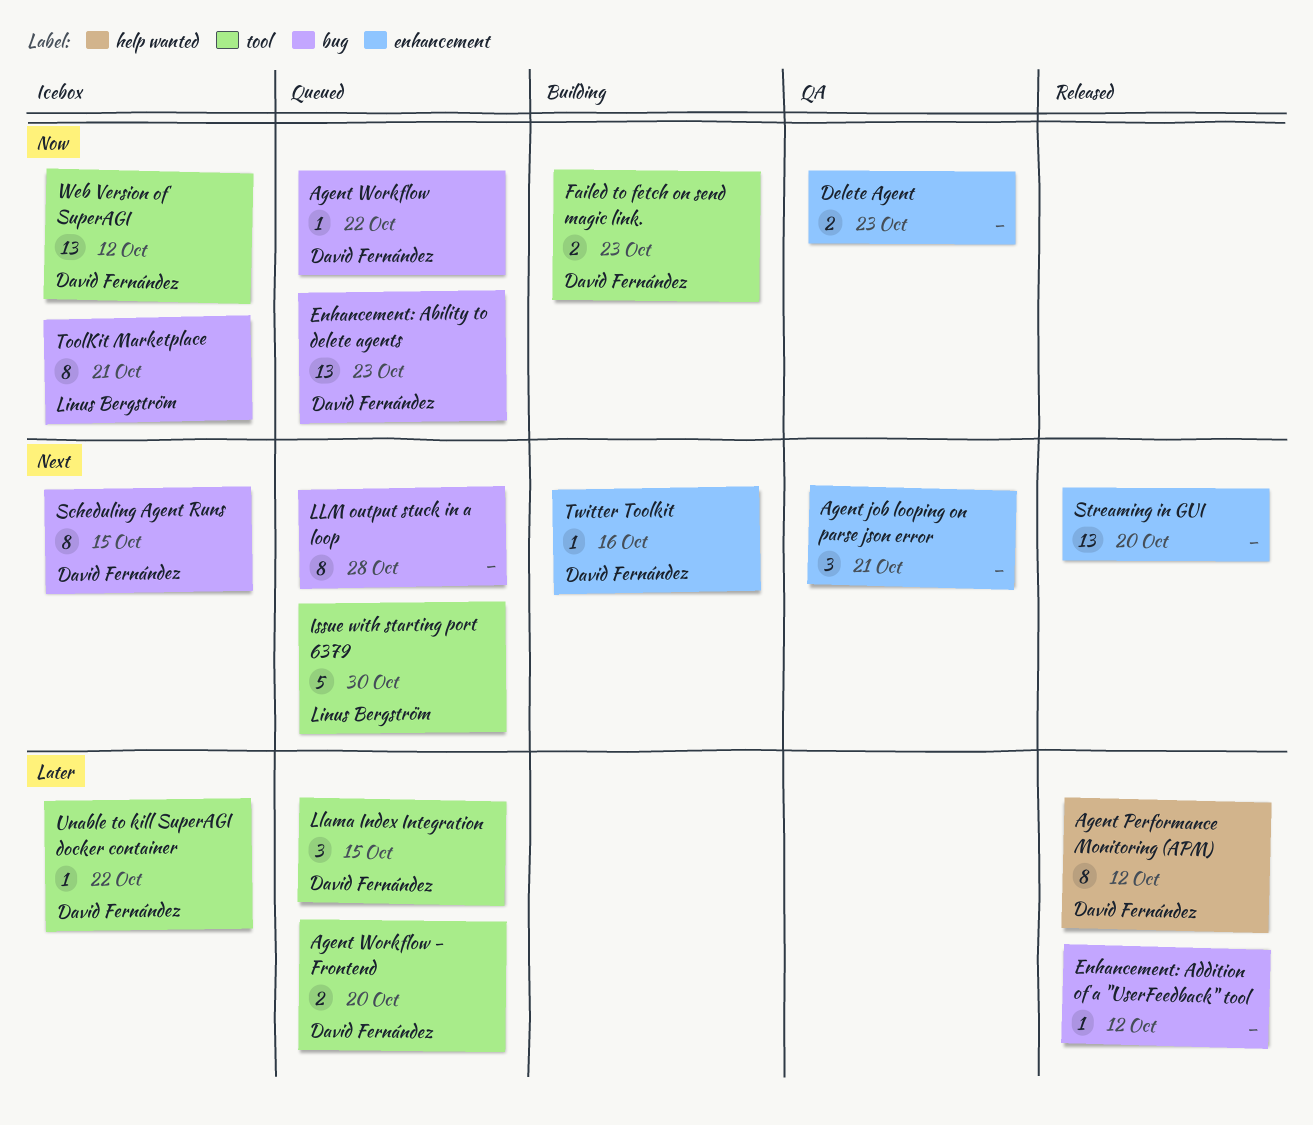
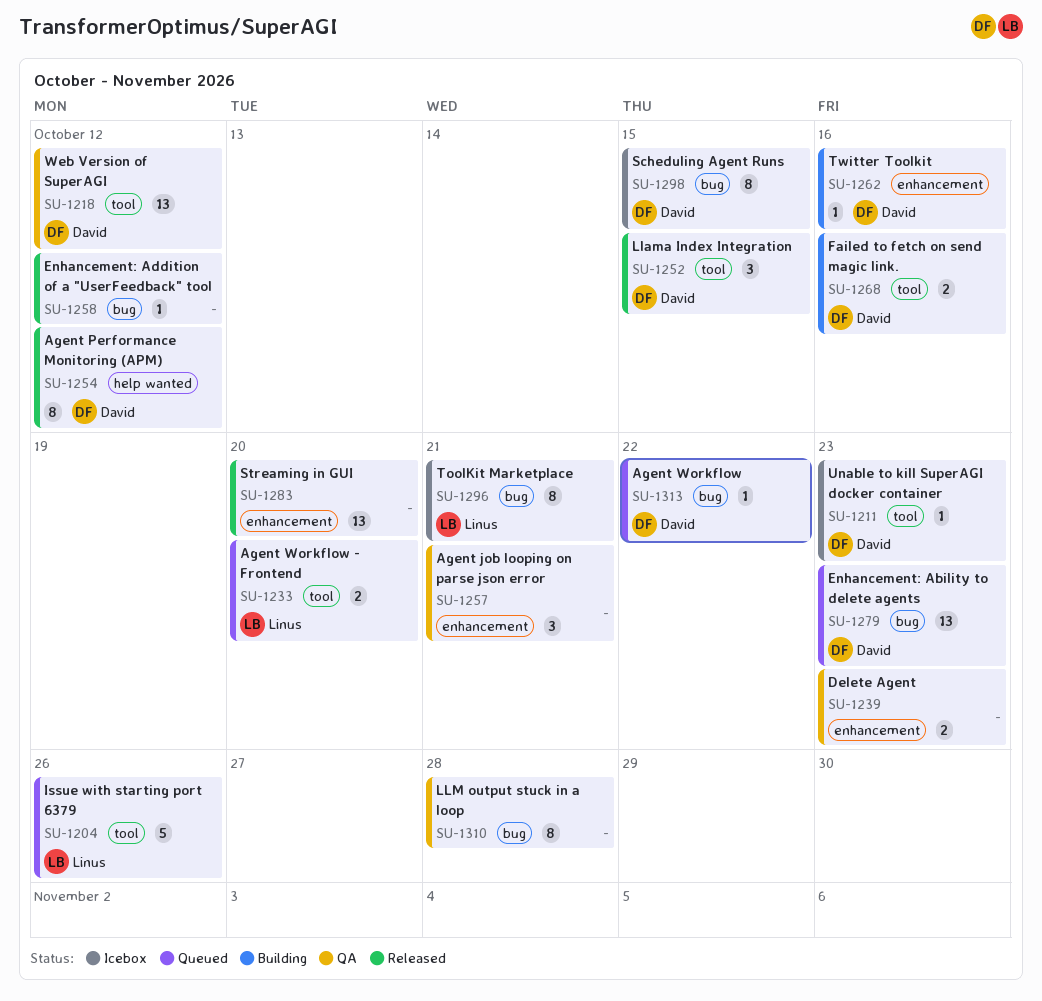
Agent Workflow - Frontend, owner: David Fernández -> Linus Bergström
Failed to fetch on send magic link., due: Oct 23 -> Oct 16
Issue with starting port 6379, due: Oct 30 -> Oct 26
Llama Index Integration, status: Queued -> Released
LLM output stuck in a loop, status: Queued -> QA
Unable to kill SuperAGI docker container, due: Oct 22 -> Oct 23
Web Version of SuperAGI, status: Icebox -> QA

